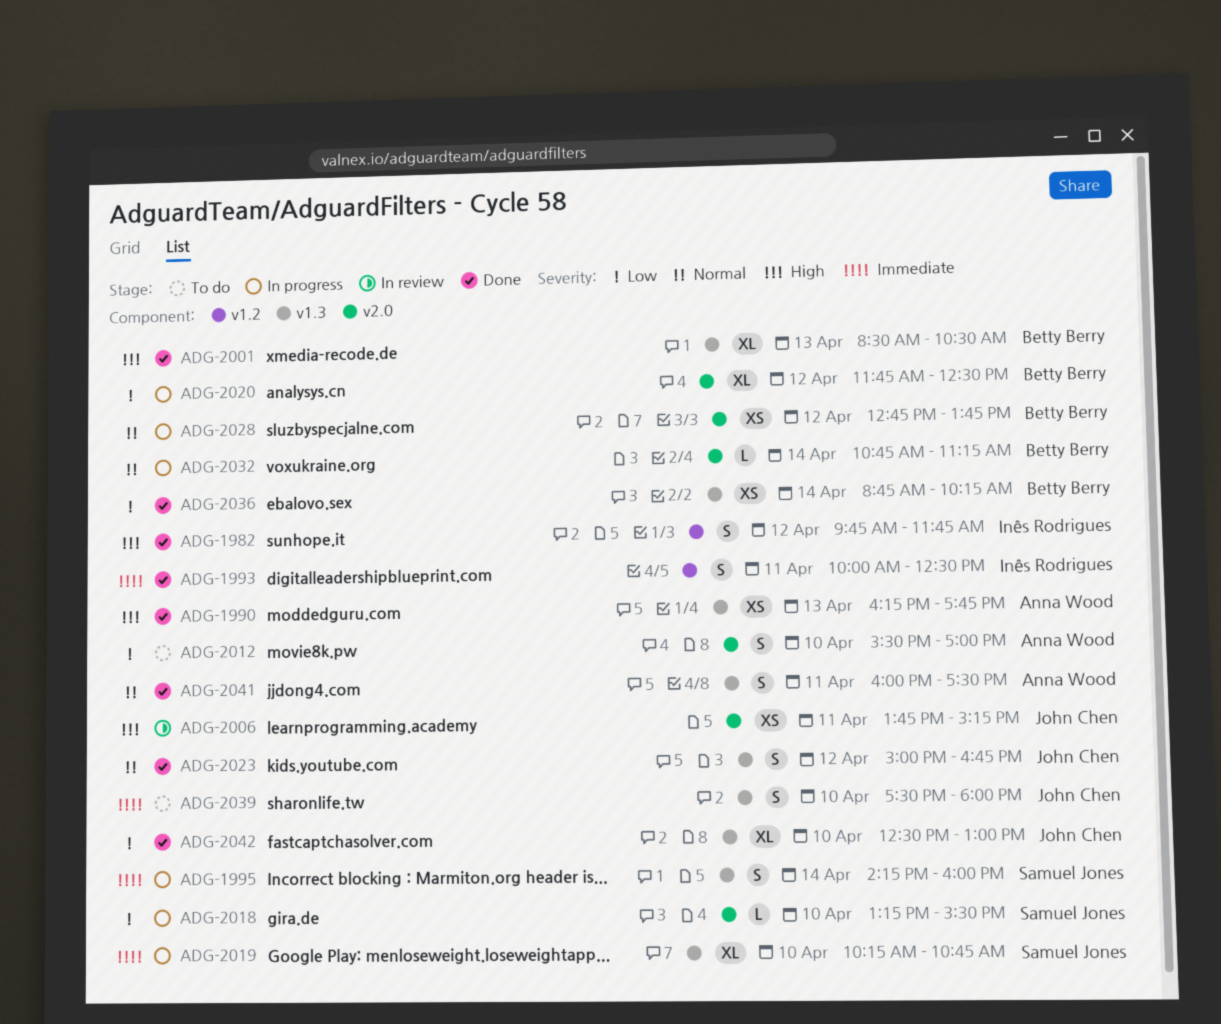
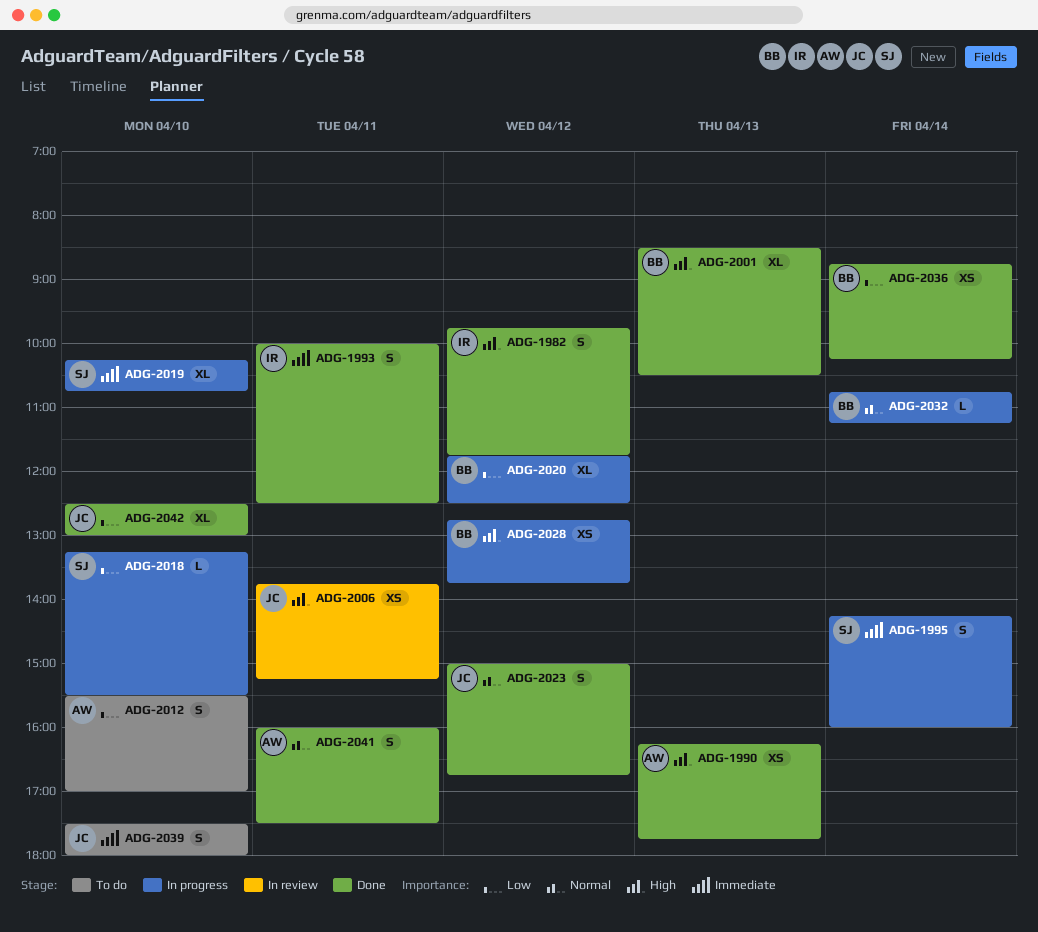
ADG-2028, priority: Normal -> High

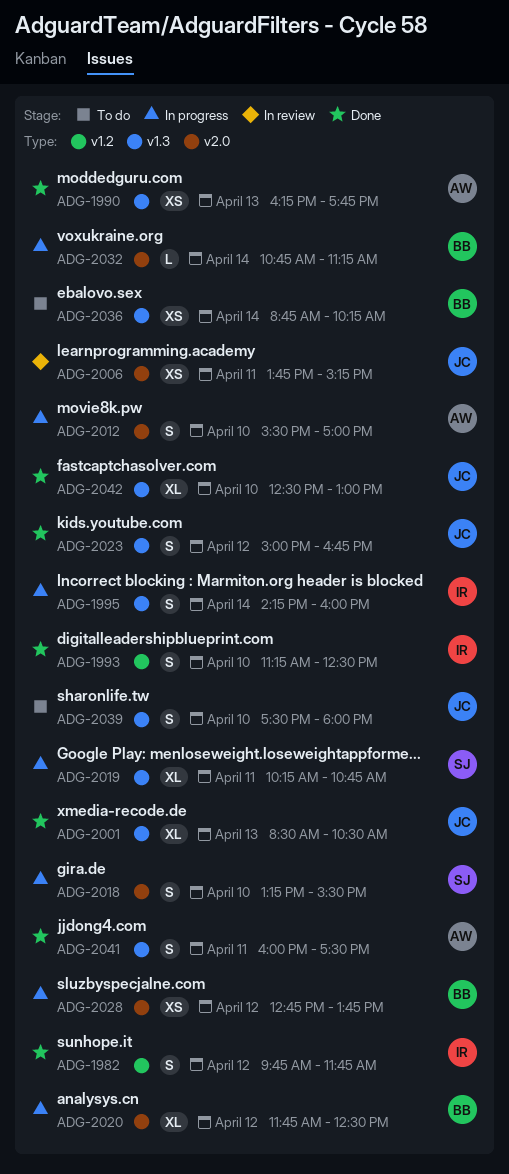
ADG-1993, day: Apr 11 -> Apr 10
ADG-1993, begins: 10:00 -> 11:15
ADG-1995, owner: SJ -> IR
ADG-2001, owner: BB -> JC
ADG-2012, status: To do -> In progress
ADG-2018, estimate: L -> S
ADG-2019, day: Apr 10 -> Apr 11
ADG-2036, status: Done -> To do

